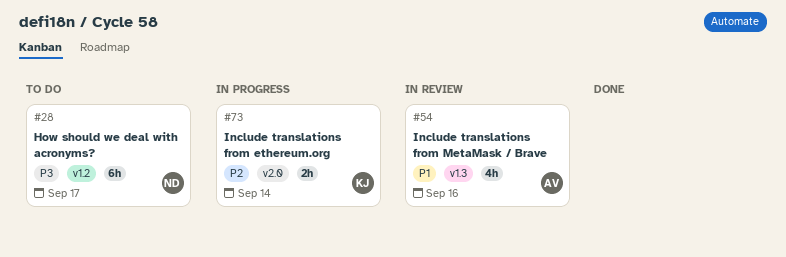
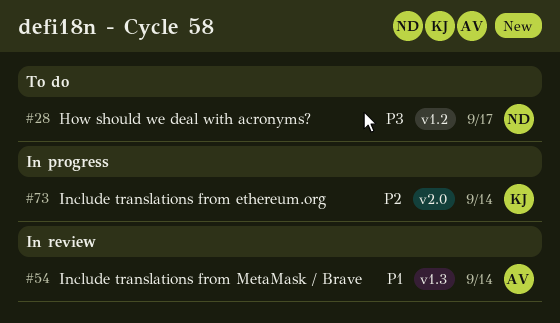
#54, due: Sep 16 -> Sep 14

